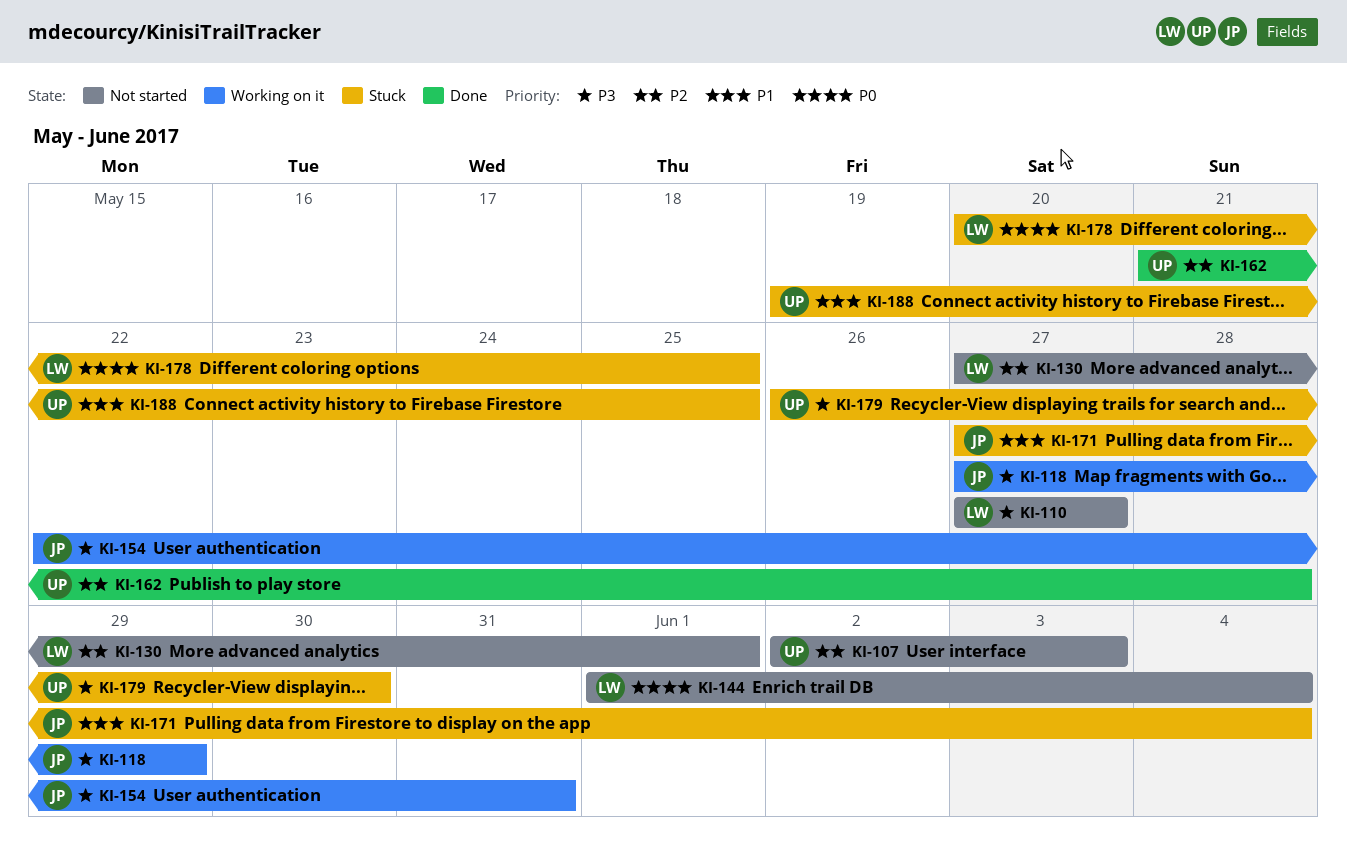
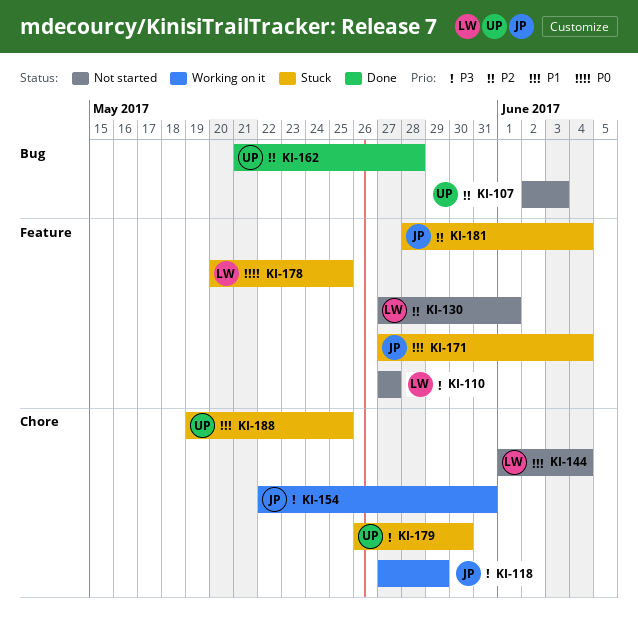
KI-144, priority: P0 -> P1
KI-181: none -> present

